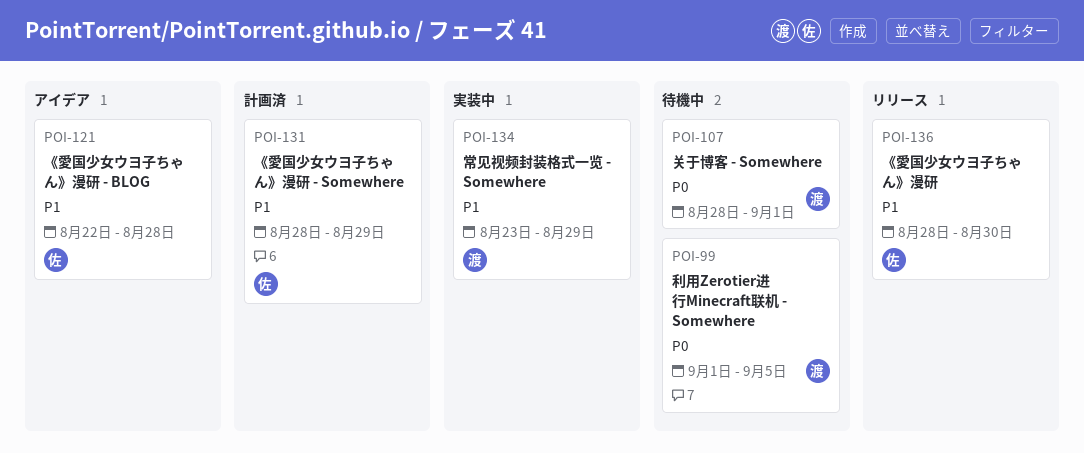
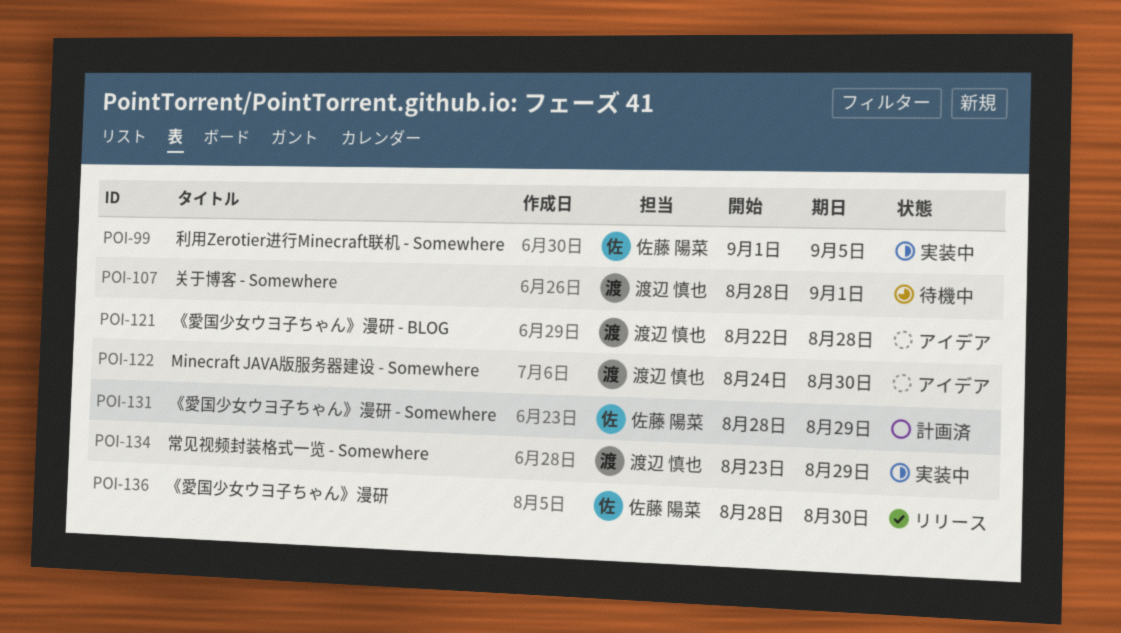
POI-99, status: 待機中 -> 実装中
POI-99, owner: 渡辺 慎也 -> 佐藤 陽菜
POI-121, owner: 佐藤 陽菜 -> 渡辺 慎也
POI-122: none -> present

